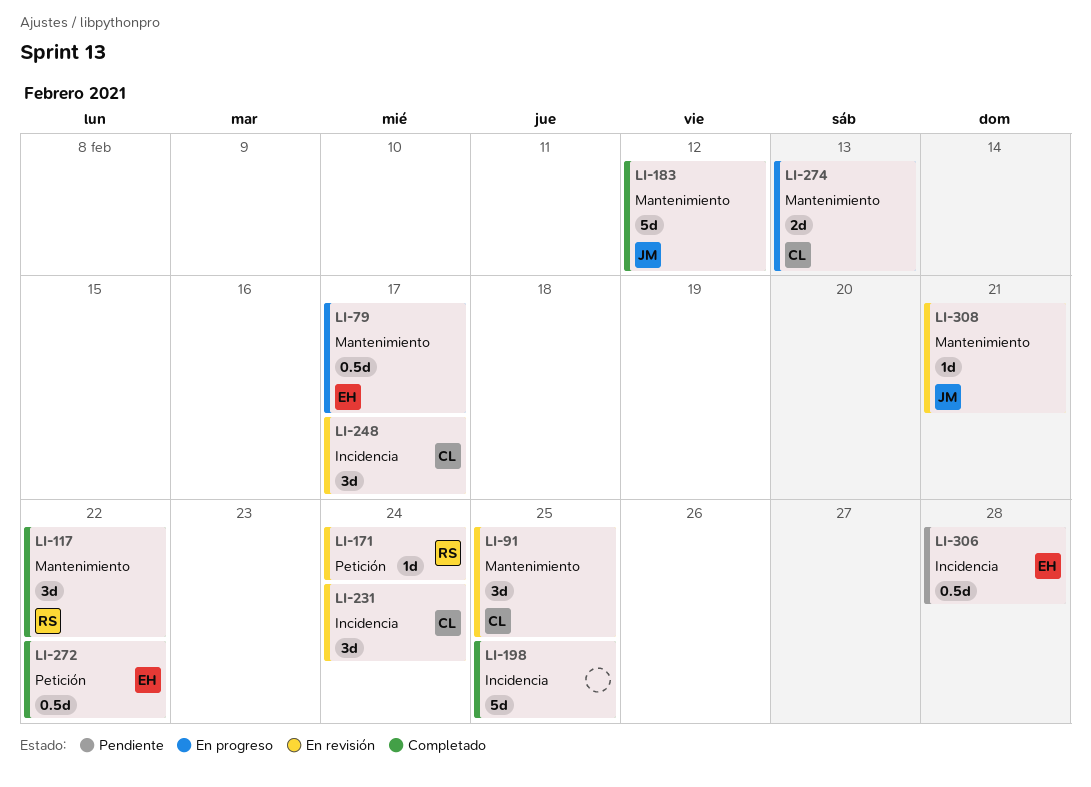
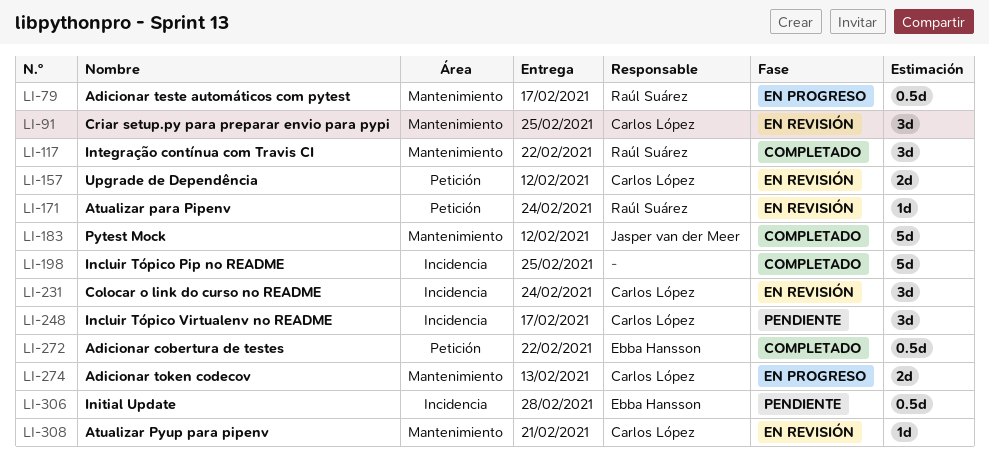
LI-79, owner: Ebba Hansson -> Raúl Suárez
LI-157: none -> present
LI-248, status: En revisión -> Pendiente
LI-308, owner: Jasper van der Meer -> Carlos López

